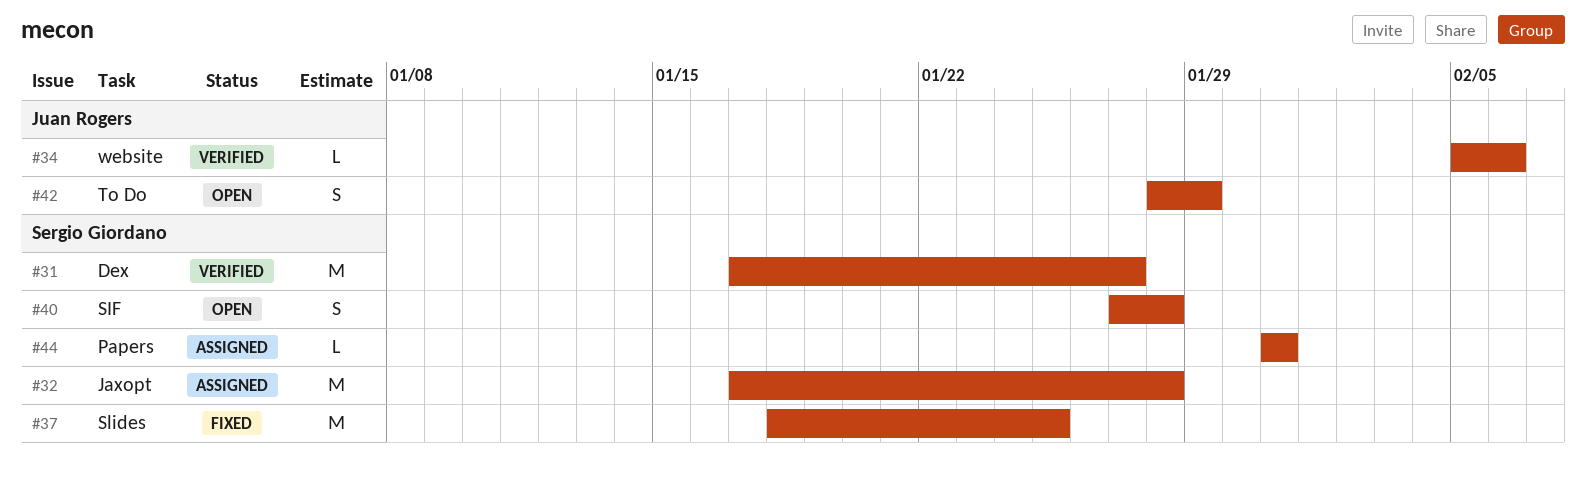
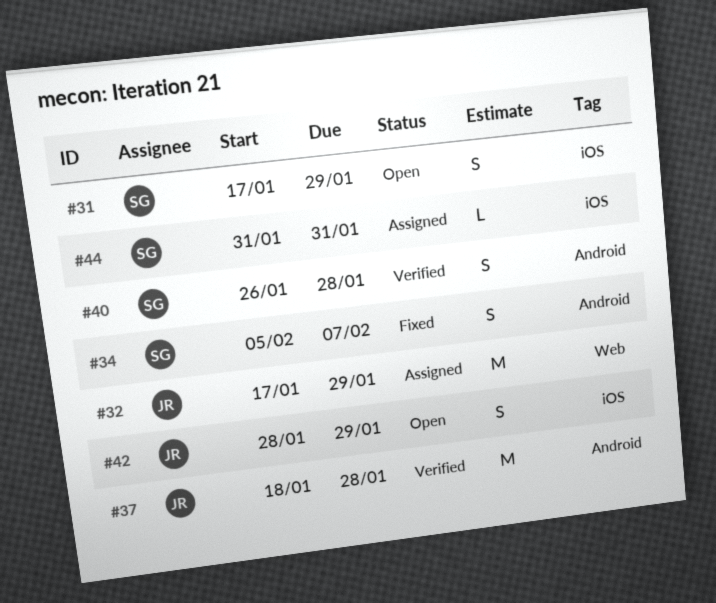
#31, status: Verified -> Open
#31, estimate: M -> S
#31, due: Jan 27 -> Jan 29
#32, owner: Sergio Giordano -> Juan Rogers
#32, due: Jan 28 -> Jan 29
#34, status: Verified -> Fixed
#34, owner: Juan Rogers -> Sergio Giordano
#34, estimate: L -> S
#34, due: Feb 6 -> Feb 7
#37, status: Fixed -> Verified
#37, owner: Sergio Giordano -> Juan Rogers
#37, due: Jan 25 -> Jan 28
#40, status: Open -> Verified
#40, start: Jan 27 -> Jan 26

